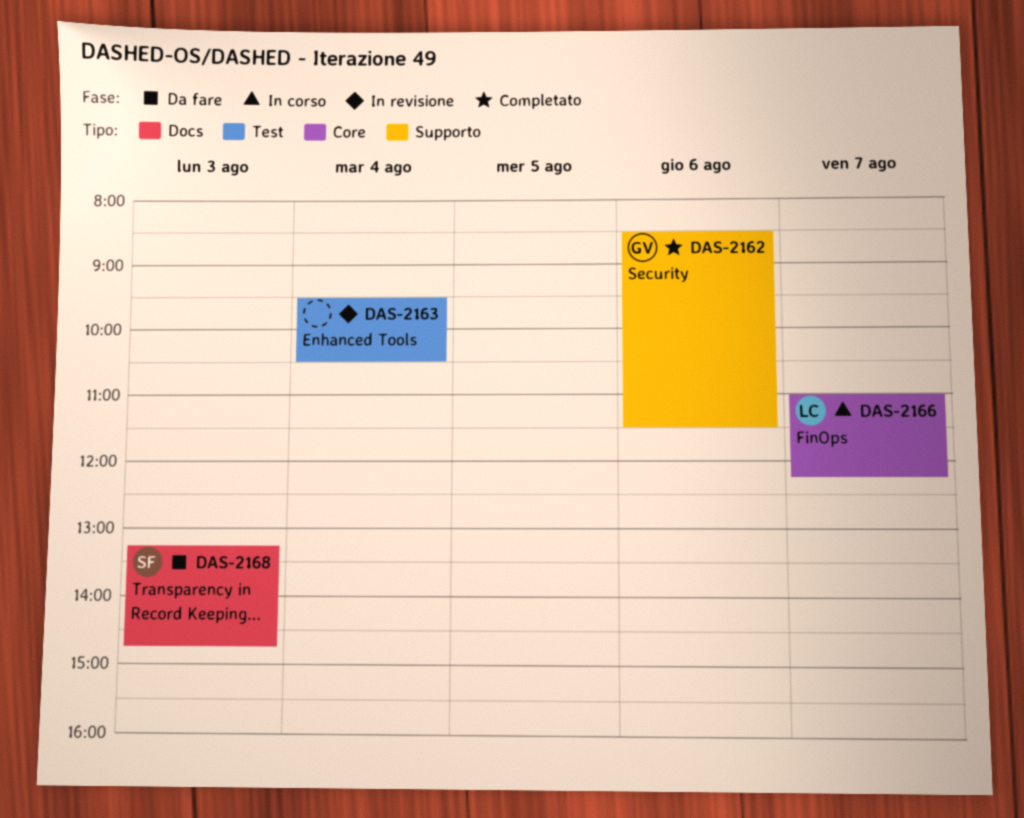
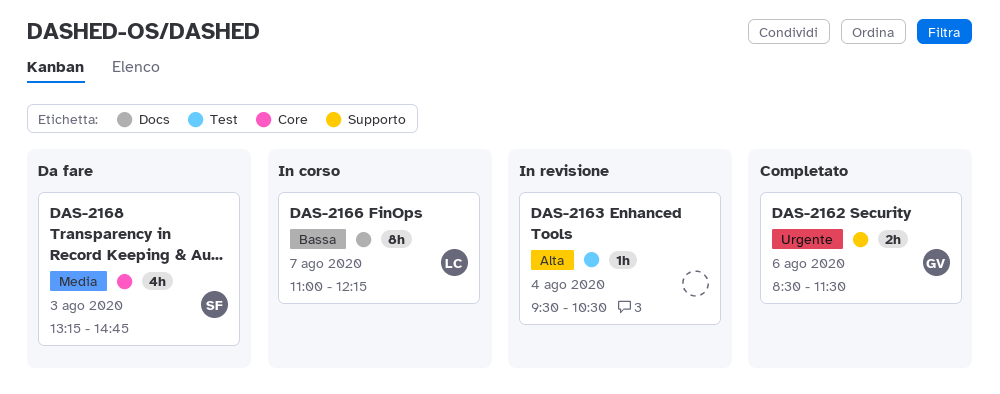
DAS-2166, label: Core -> Docs
DAS-2168, label: Docs -> Core

